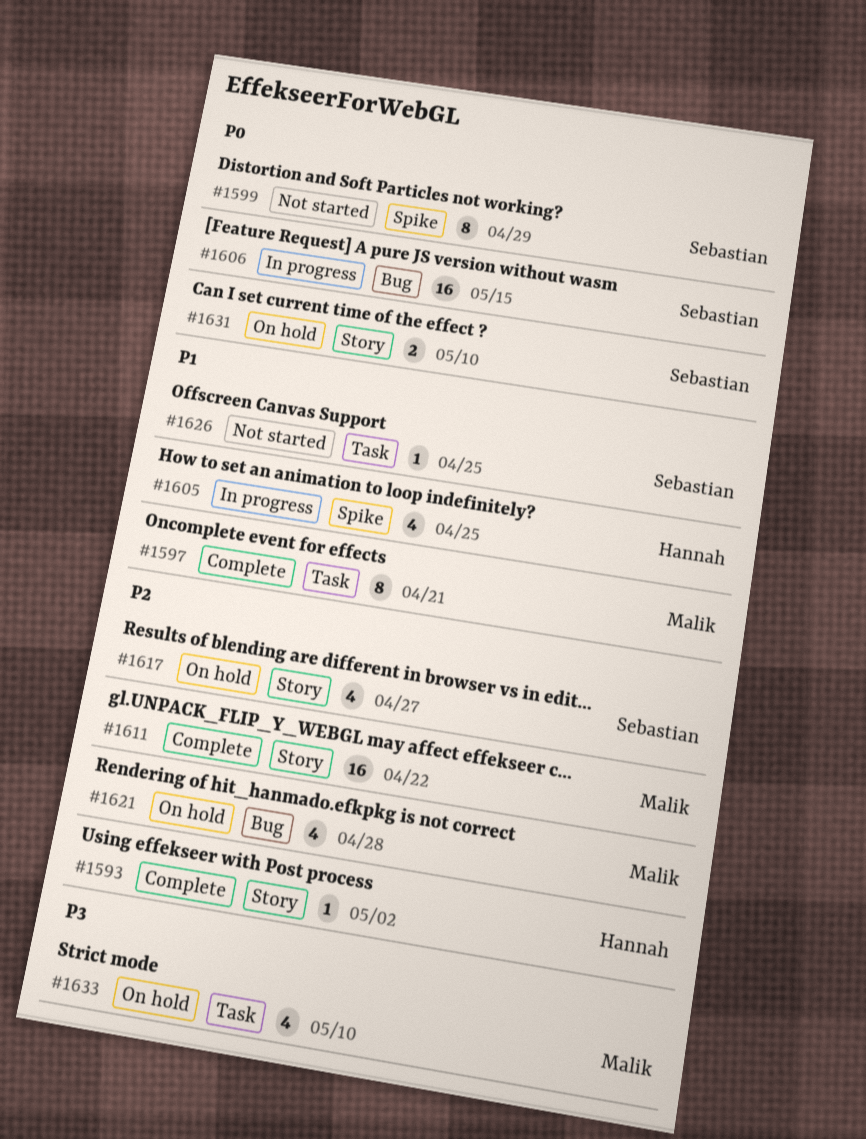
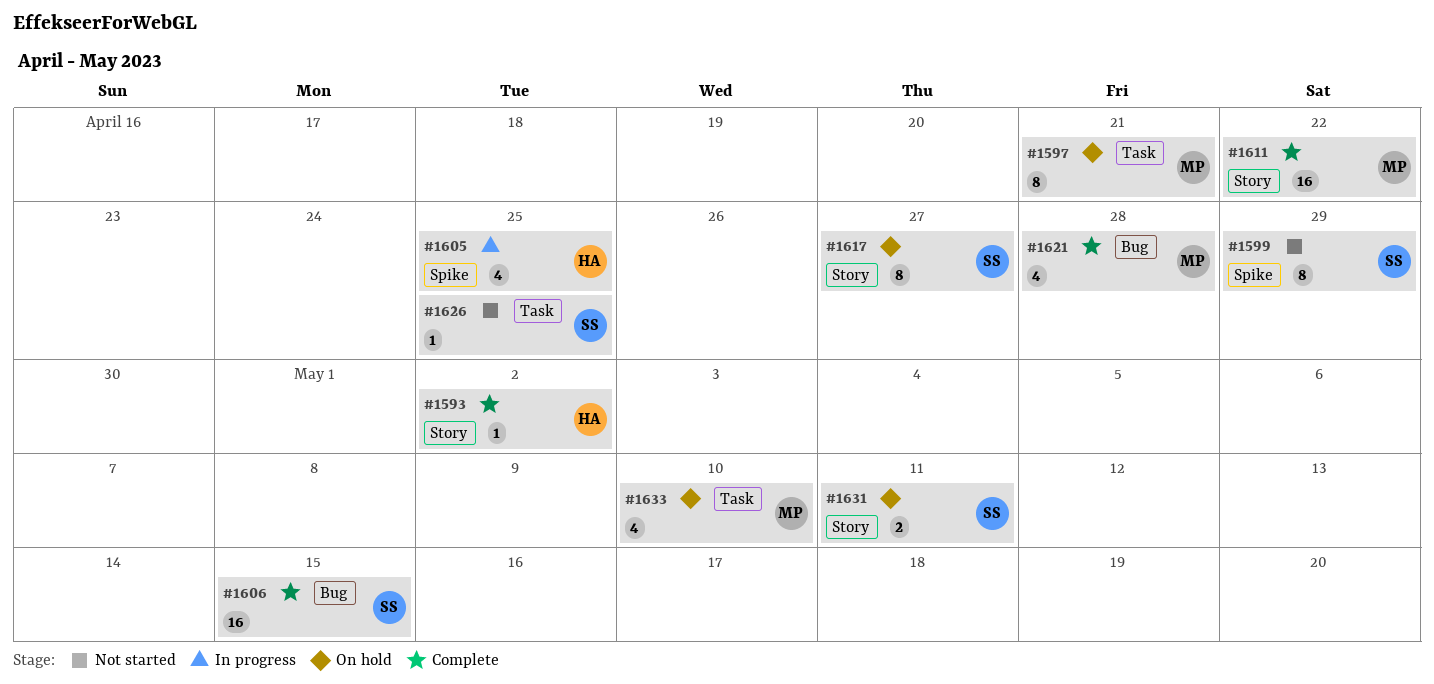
#1597, status: Complete -> On hold
#1606, status: In progress -> Complete
#1617, estimate: 4 -> 8
#1621, status: On hold -> Complete
#1631, due: May 10 -> May 11

